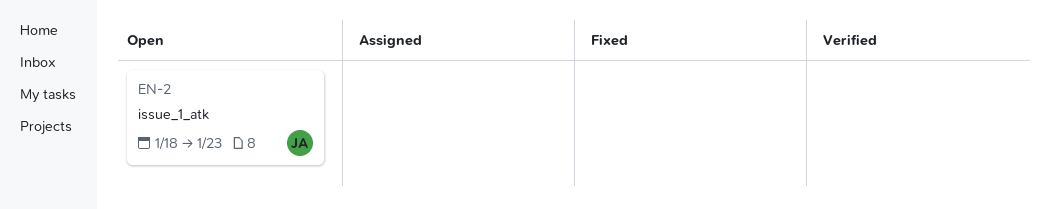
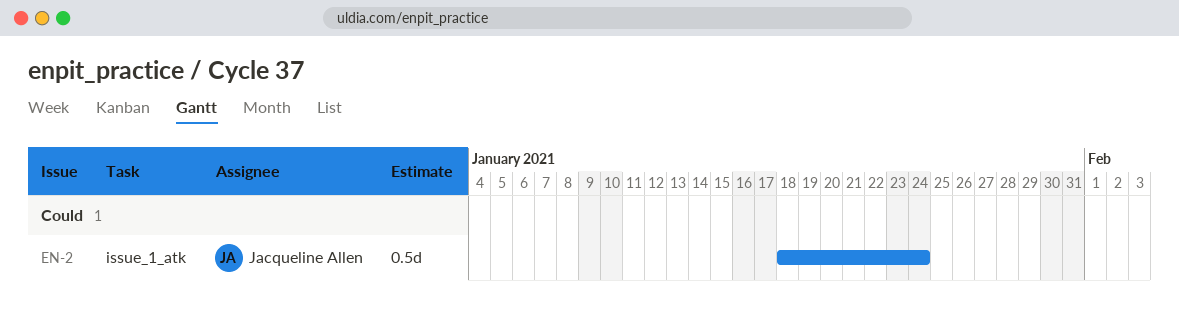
EN-2, due: Jan 23 -> Jan 24

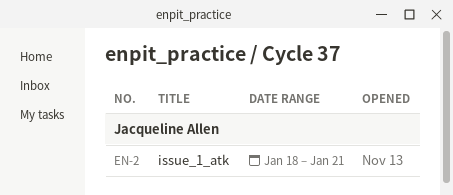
EN-2, due: Jan 24 -> Jan 21

